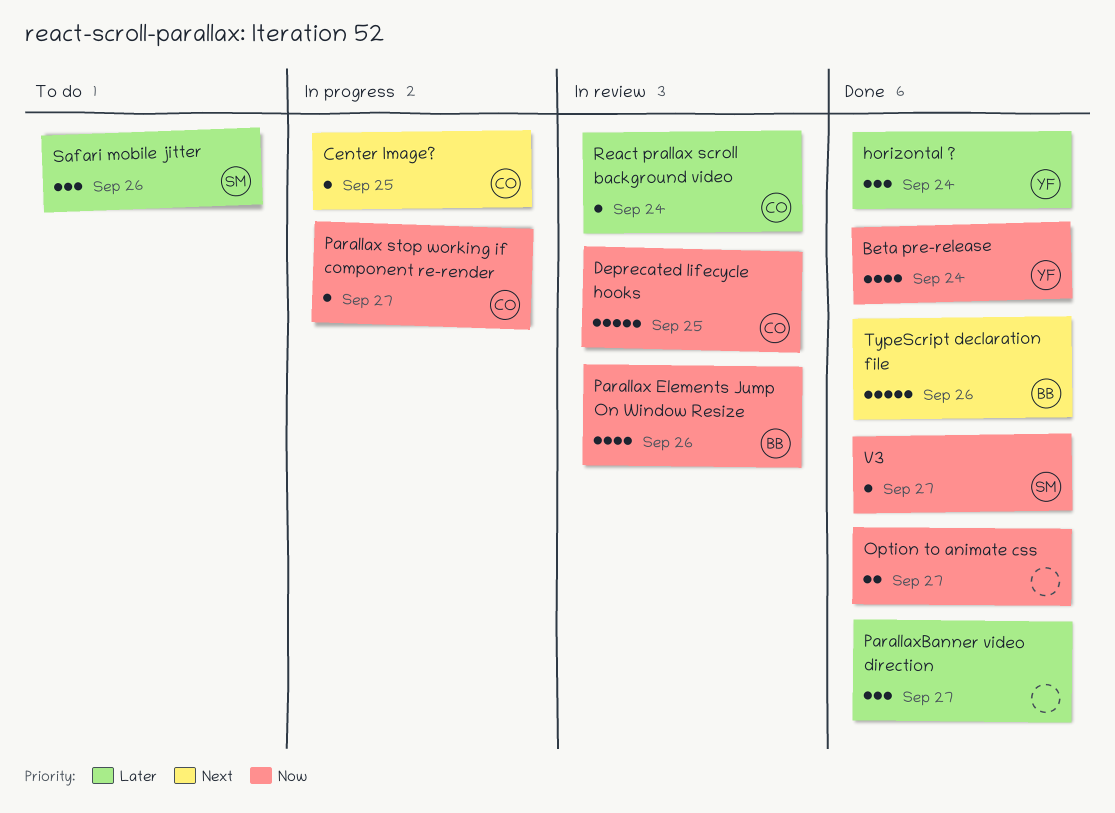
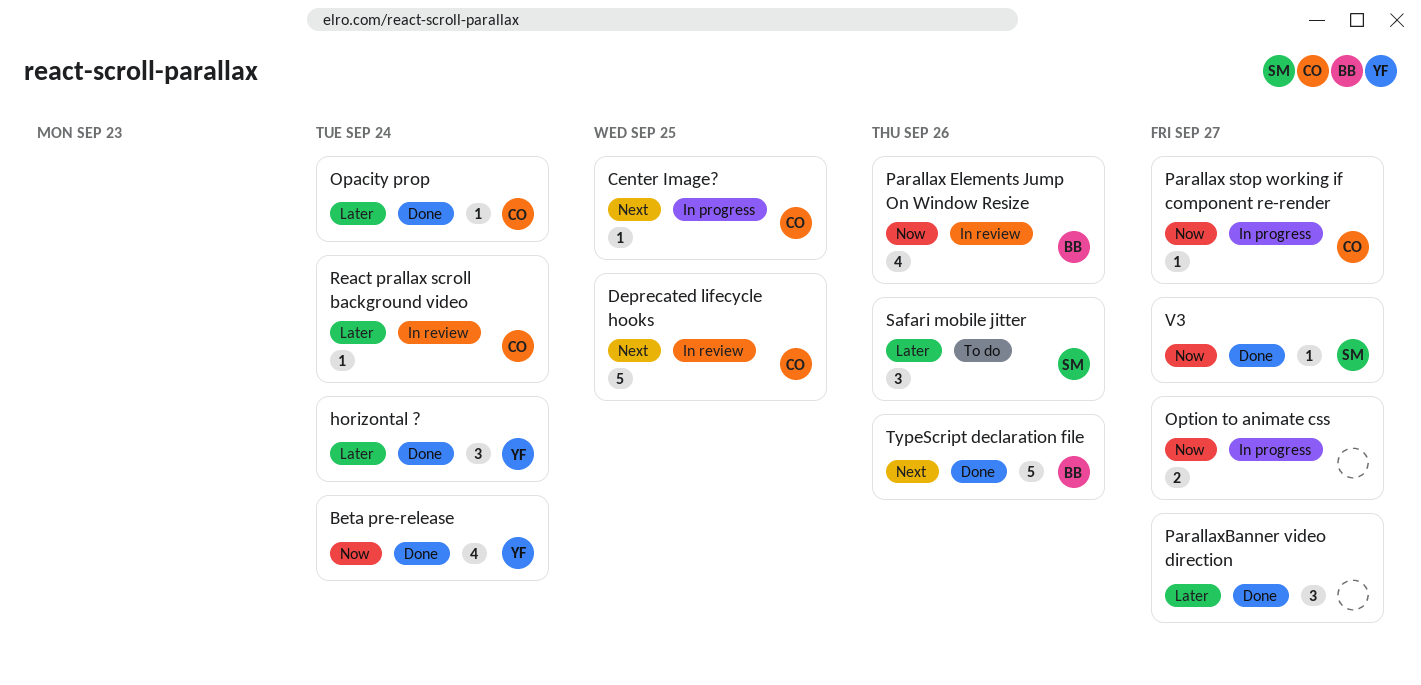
Deprecated lifecycle hooks, priority: Now -> Next
Opacity prop: none -> present
Option to animate css, status: Done -> In progress

